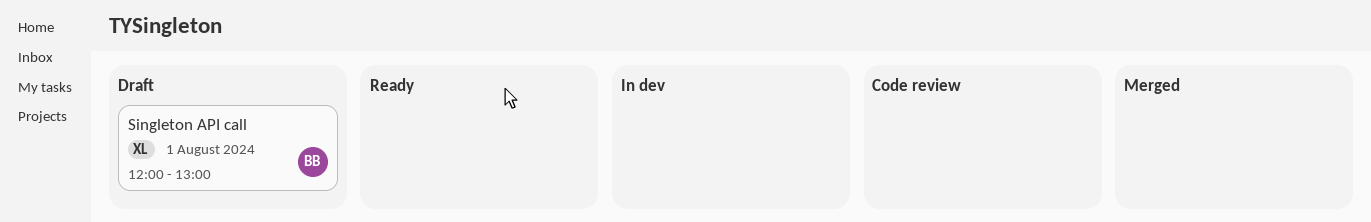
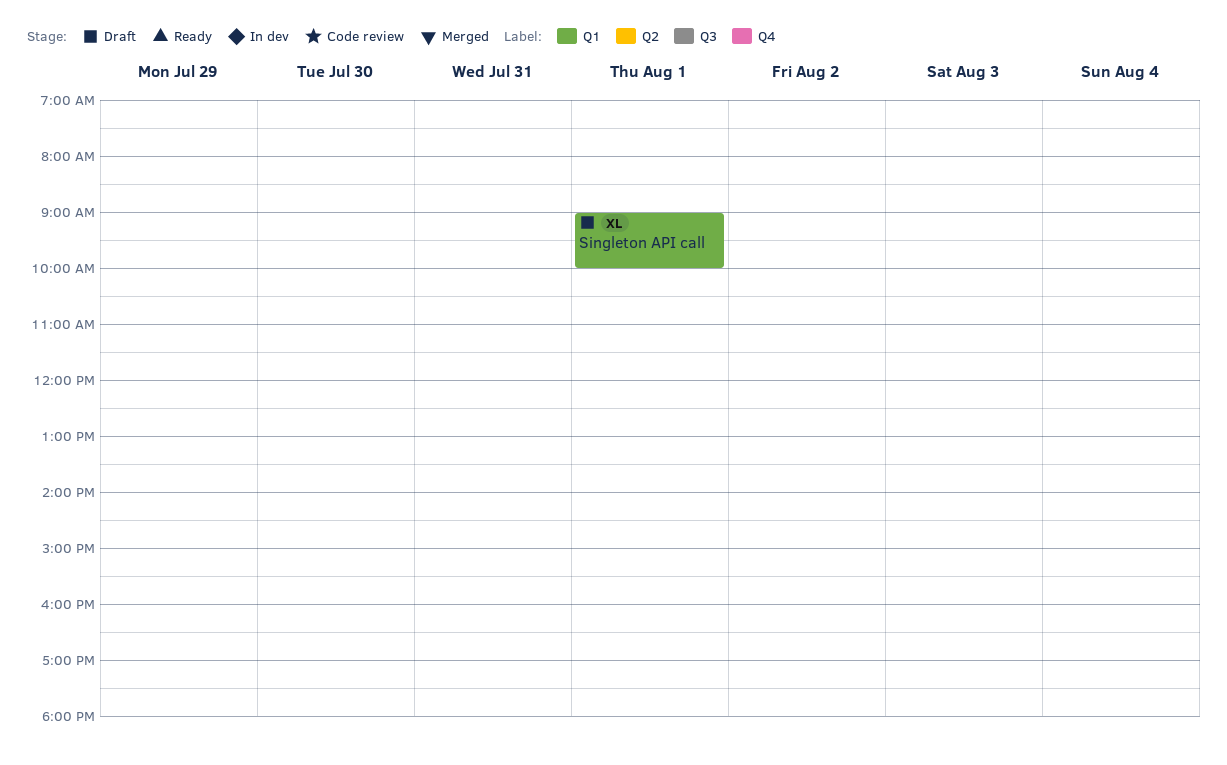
Singleton API call, begins: 12:00 -> 09:00
Singleton API call, ends: 13:00 -> 10:00

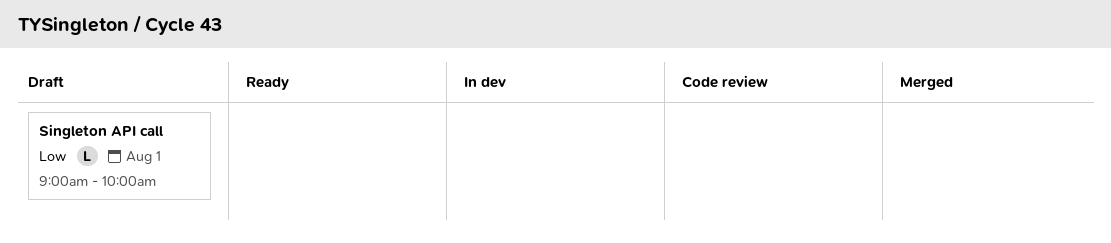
Singleton API call, estimate: XL -> L

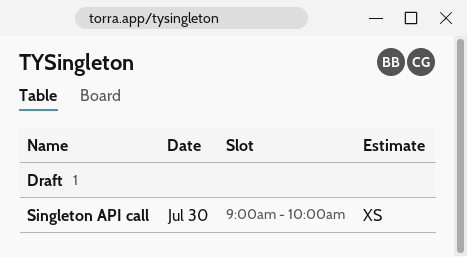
Singleton API call, estimate: L -> XS
Singleton API call, day: Aug 1 -> Jul 30

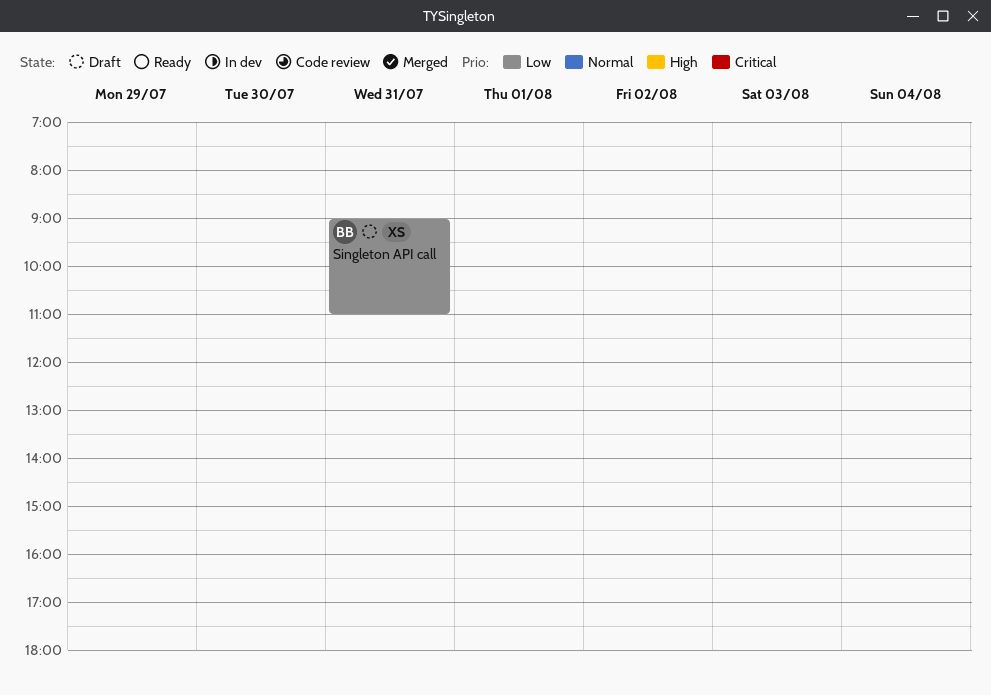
Singleton API call, day: Jul 30 -> Jul 31
Singleton API call, ends: 10:00 -> 11:00

